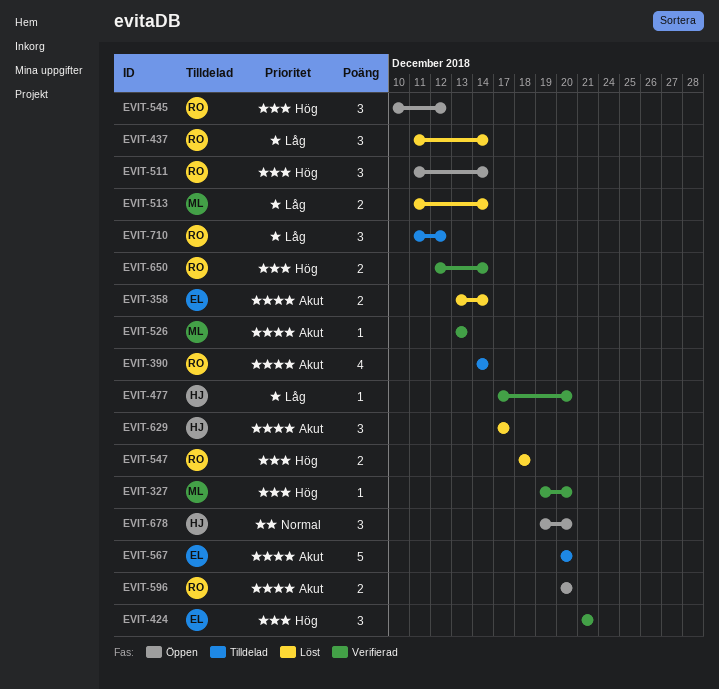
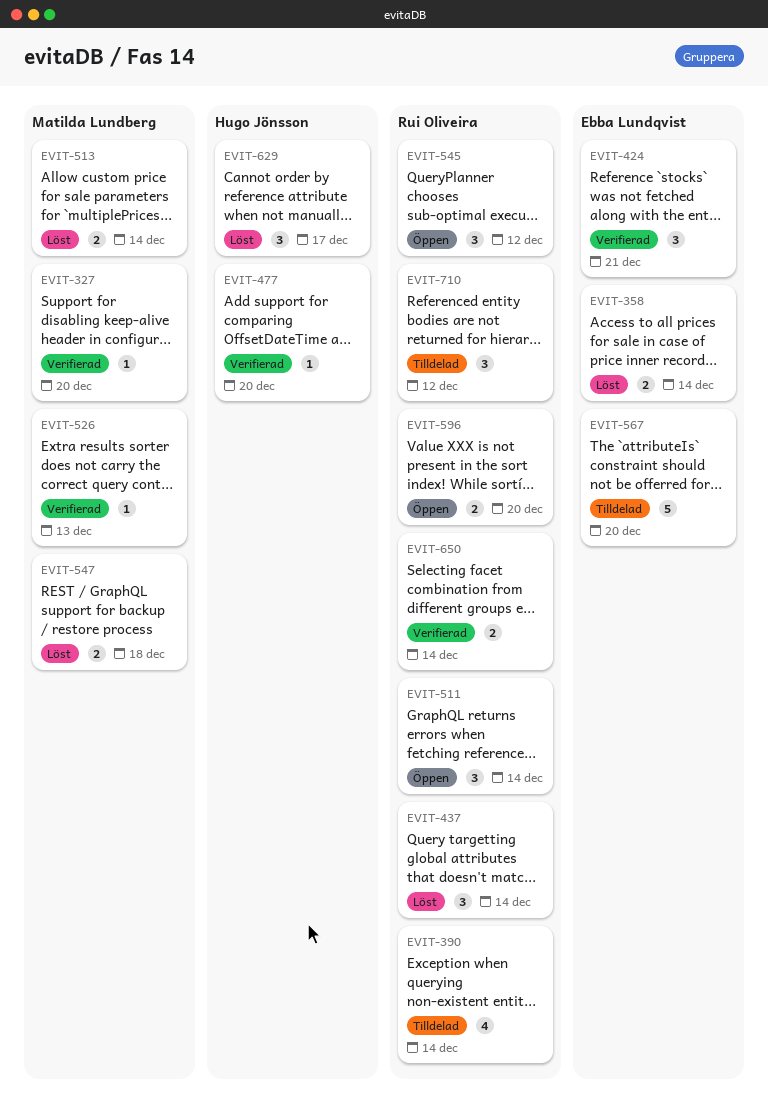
EVIT-547, owner: Rui Oliveira -> Matilda Lundberg
EVIT-678: present -> none

